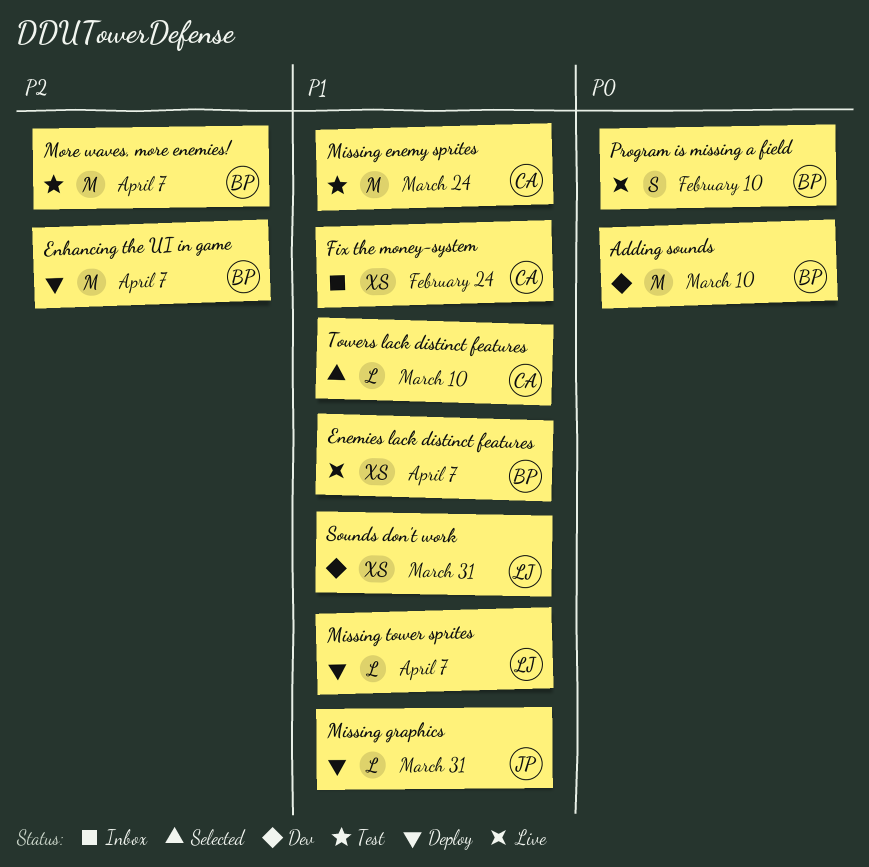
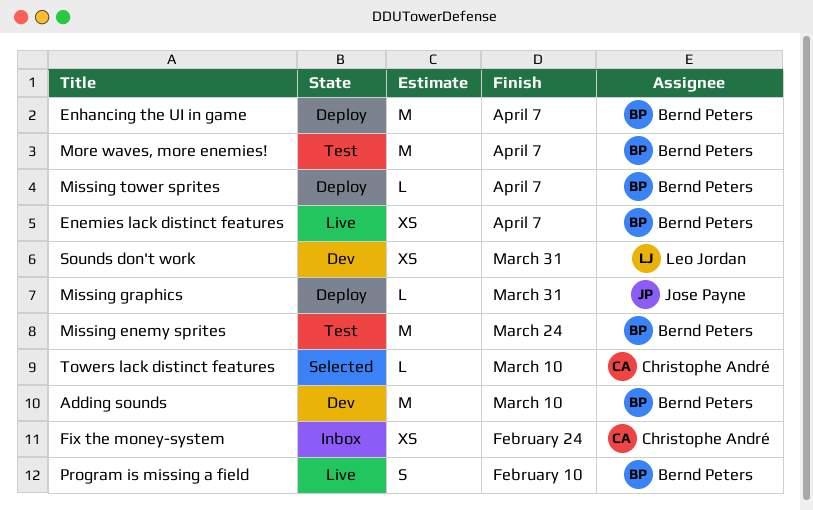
Missing enemy sprites, owner: Christophe André -> Bernd Peters
Missing tower sprites, owner: Leo Jordan -> Bernd Peters

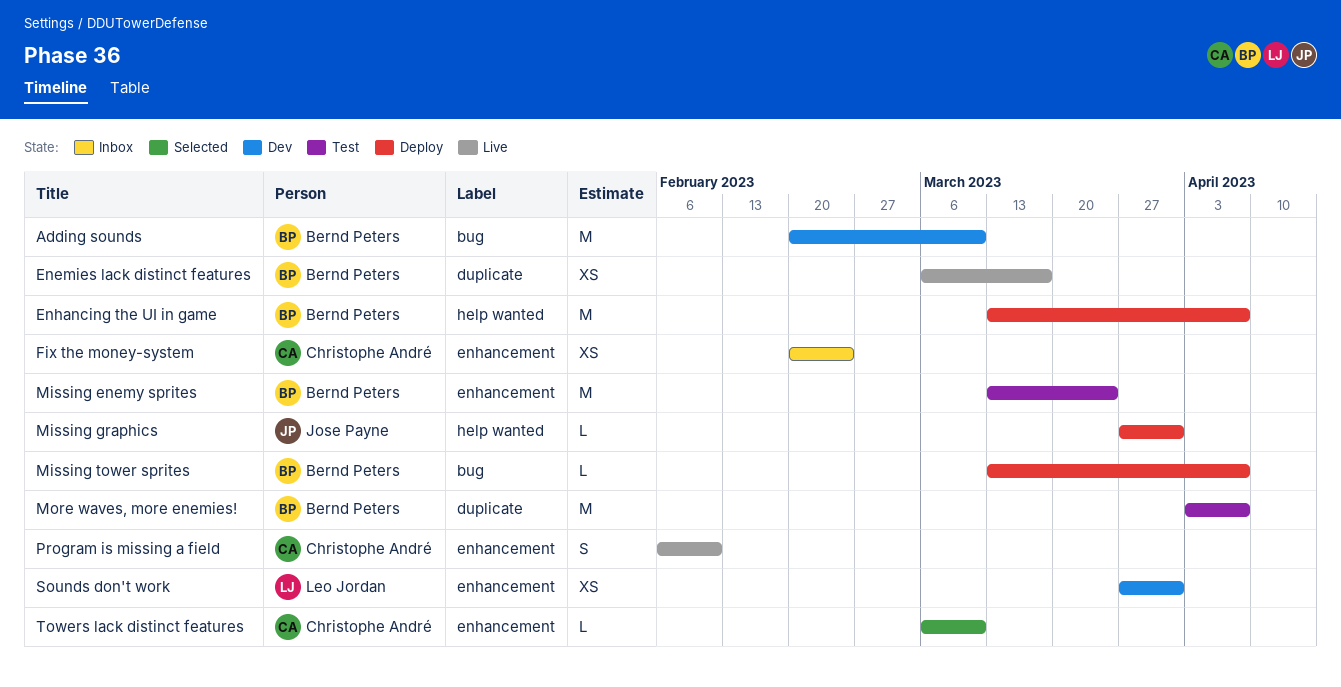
Enemies lack distinct features, due: Apr 7 -> Mar 17
Program is missing a field, owner: Bernd Peters -> Christophe André

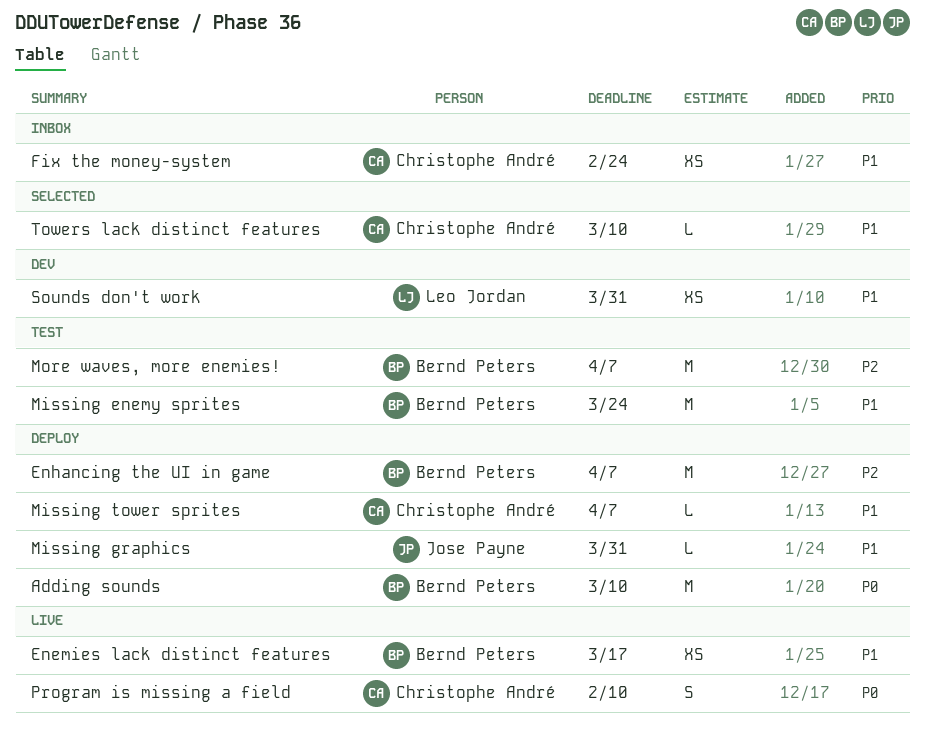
Adding sounds, status: Dev -> Deploy
Missing tower sprites, owner: Bernd Peters -> Christophe André

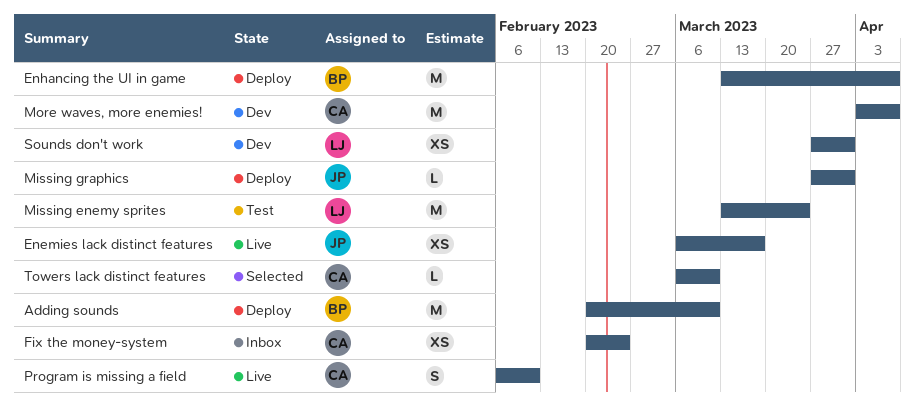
Enemies lack distinct features, owner: Bernd Peters -> Jose Payne
Missing enemy sprites, owner: Bernd Peters -> Leo Jordan
Missing tower sprites: present -> none
More waves, more enemies!, status: Test -> Dev
More waves, more enemies!, owner: Bernd Peters -> Christophe André

